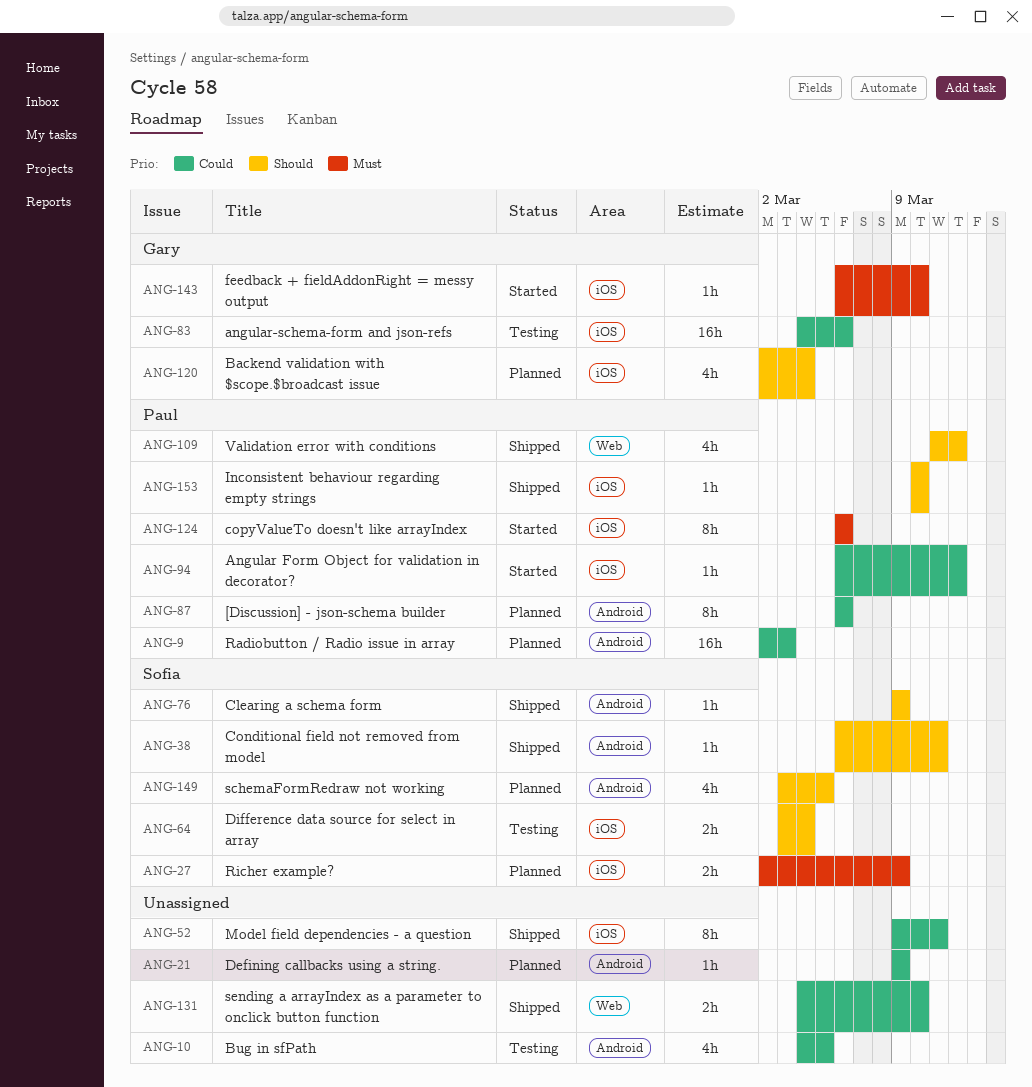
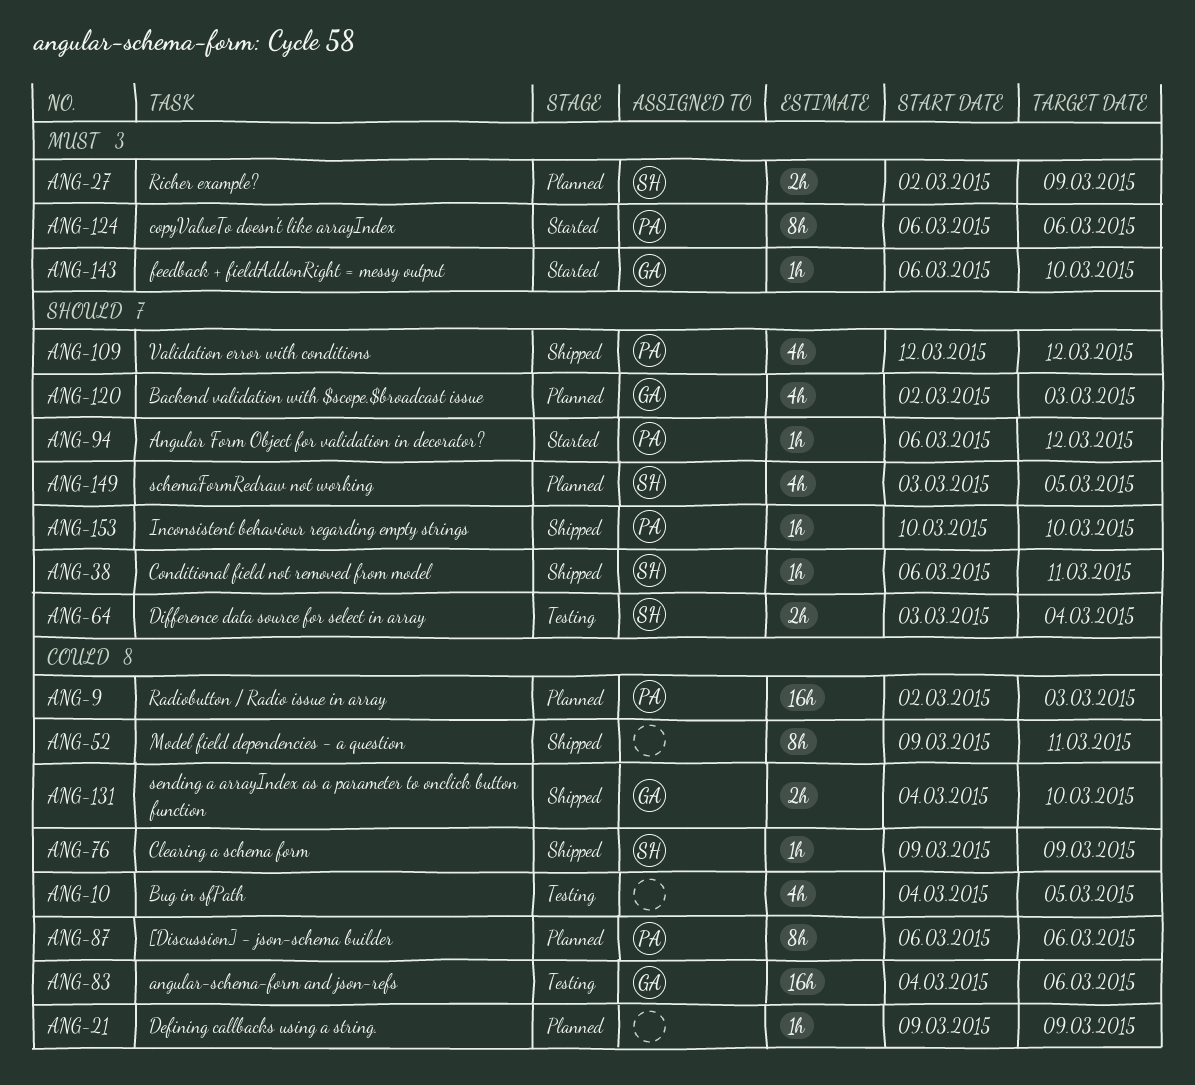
ANG-76, priority: Should -> Could
ANG-94, priority: Could -> Should
ANG-109, start: Mar 11 -> Mar 12
ANG-120, due: Mar 4 -> Mar 3
ANG-131, owner: none -> Gary

